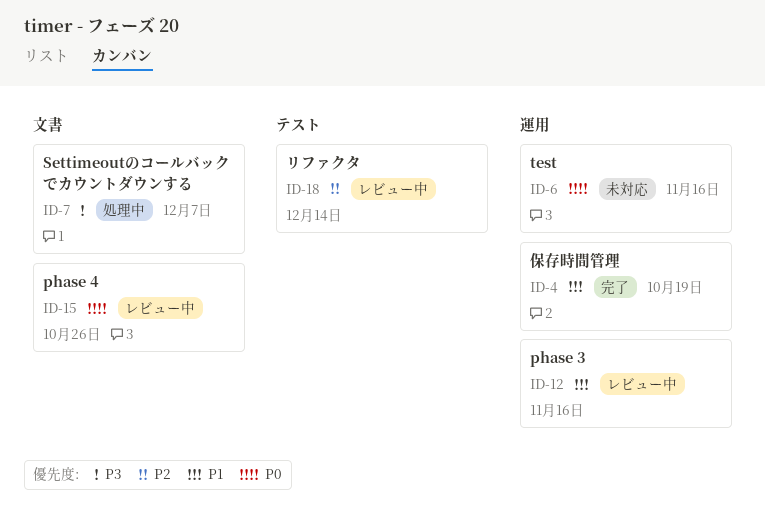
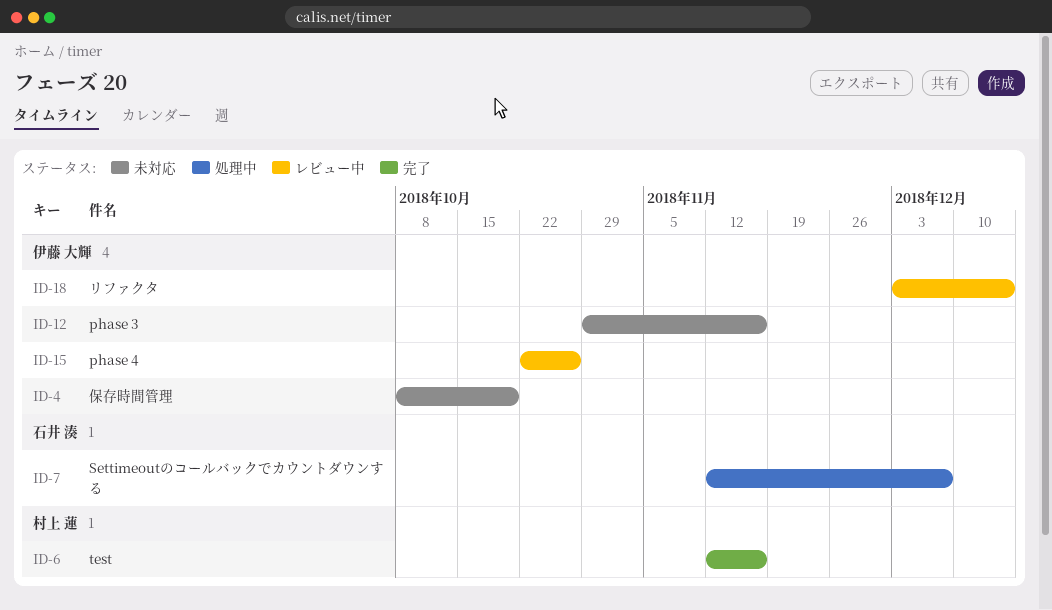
ID-4, status: 完了 -> 未対応
ID-6, status: 未対応 -> 完了
ID-12, status: レビュー中 -> 未対応

